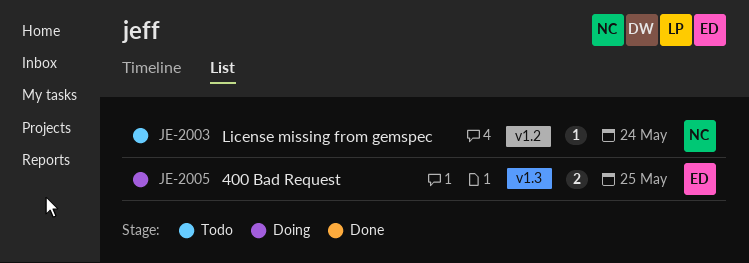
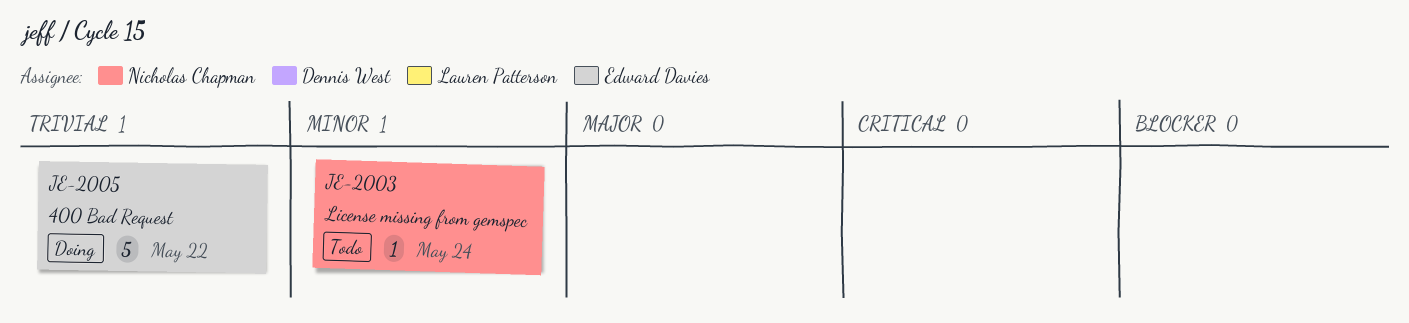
JE-2005, estimate: 2 -> 5
JE-2005, due: May 25 -> May 22

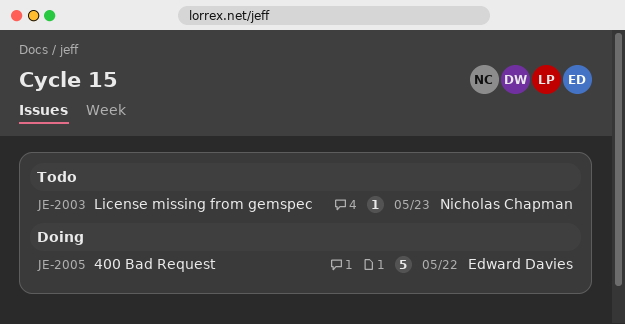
JE-2003, due: May 24 -> May 23

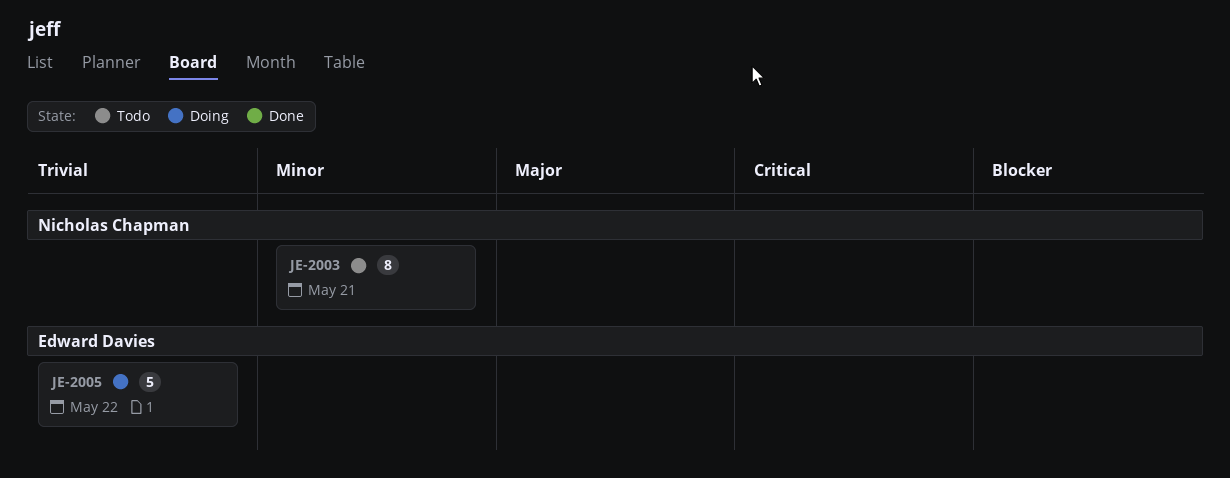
JE-2003, estimate: 1 -> 8
JE-2003, due: May 23 -> May 21

